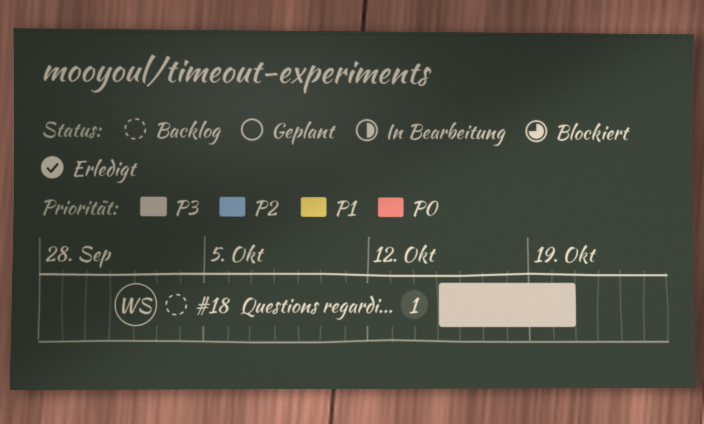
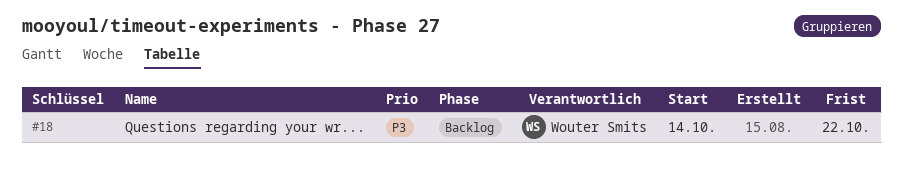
#18, start: Oct 15 -> Oct 14
#18, due: Oct 20 -> Oct 22

